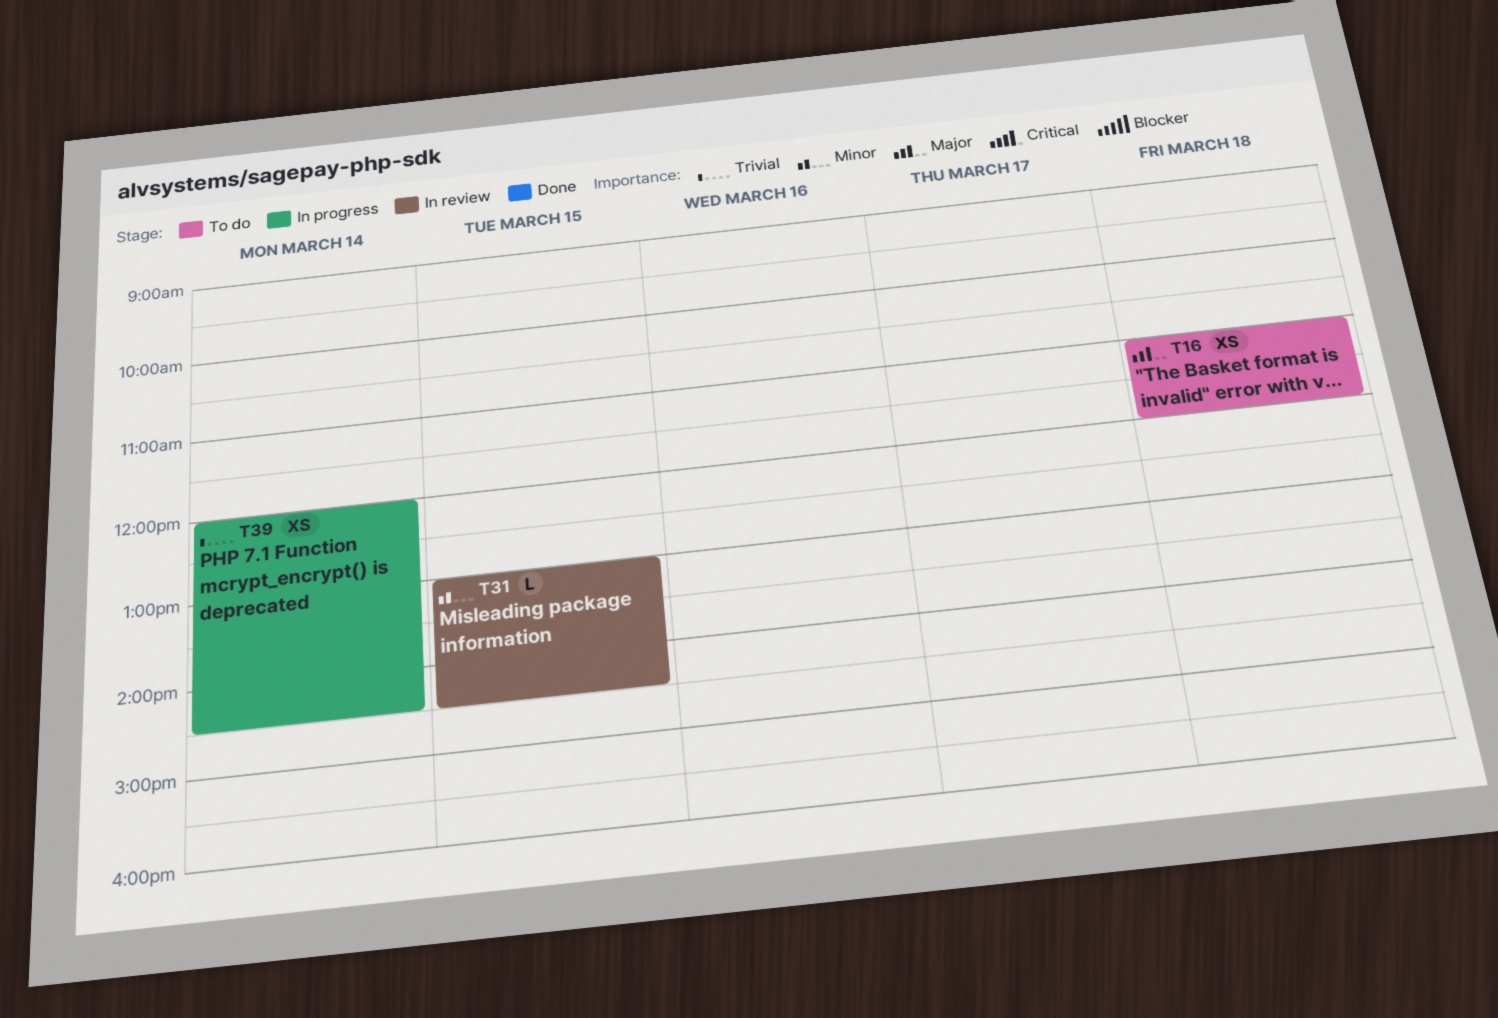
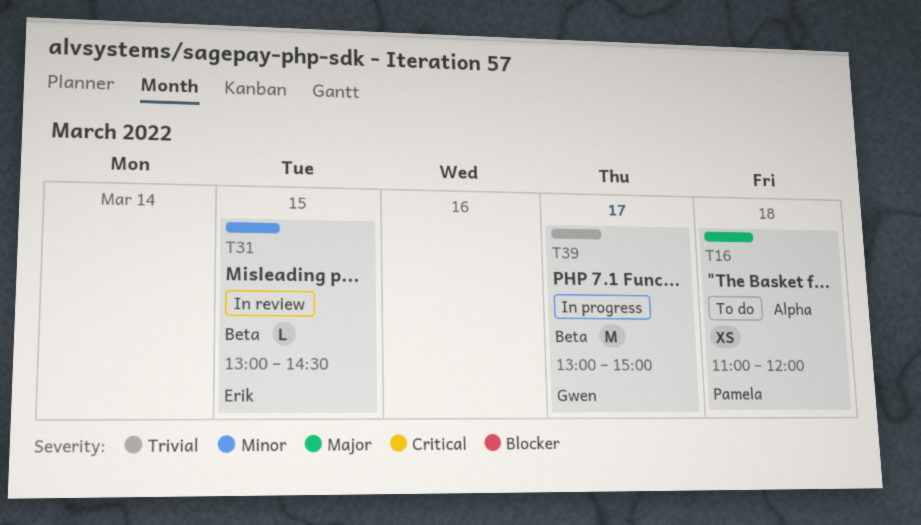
T39, estimate: XS -> M
T39, day: Mar 14 -> Mar 17
T39, begins: 12:00 -> 13:00
T39, ends: 14:30 -> 15:00

